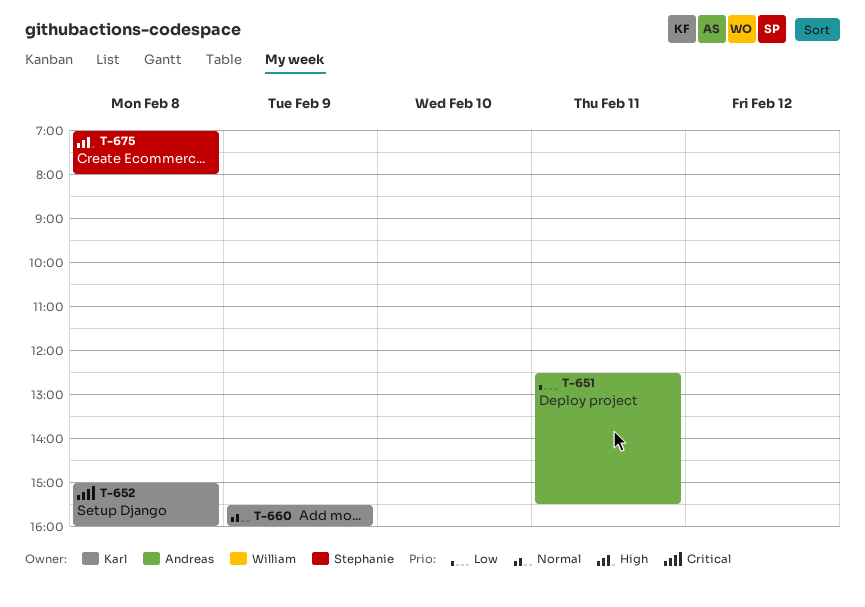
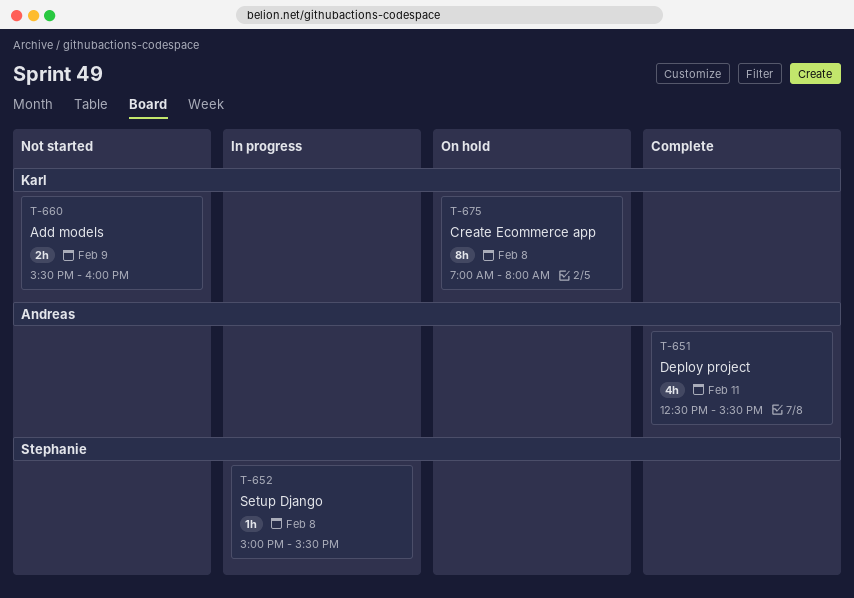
T-652, owner: Karl -> Stephanie
T-652, ends: 16:00 -> 15:30
T-675, owner: Stephanie -> Karl

